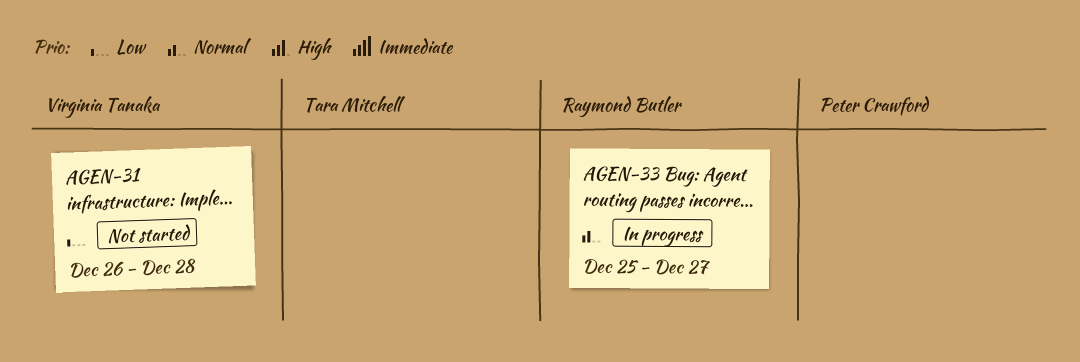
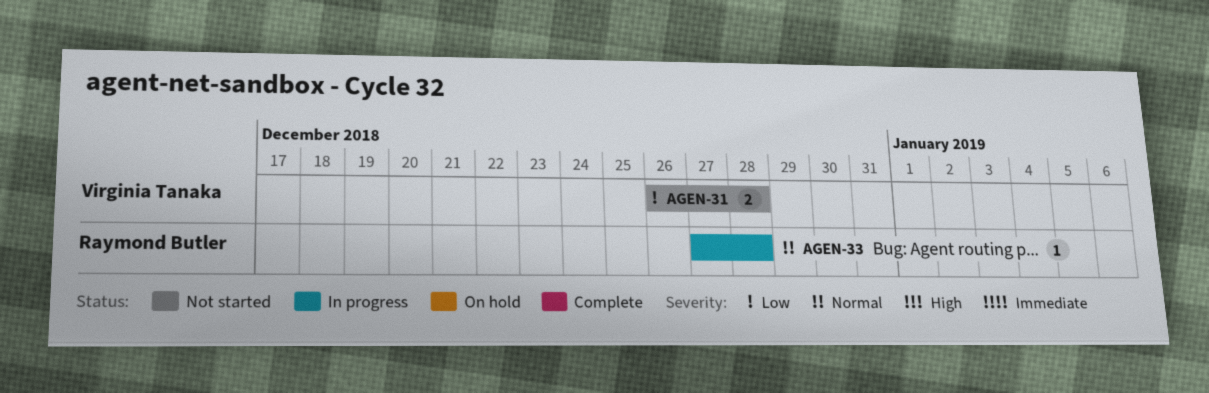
AGEN-33, start: Dec 25 -> Dec 27
AGEN-33, due: Dec 27 -> Dec 28

